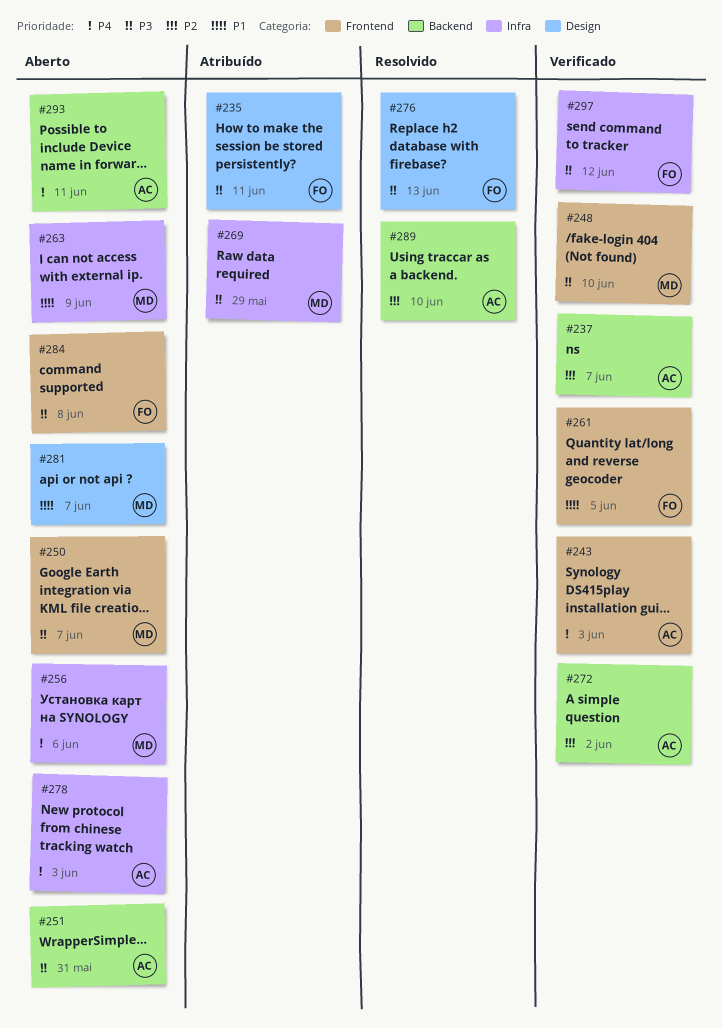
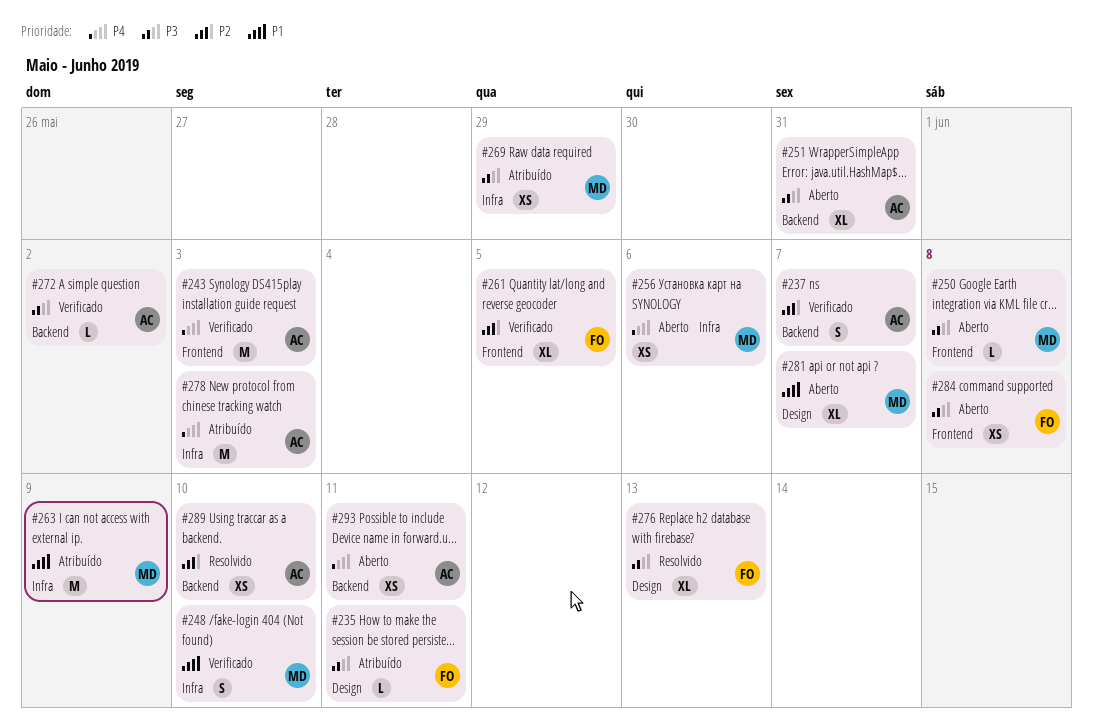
#248, priority: P3 -> P1
#248, label: Frontend -> Infra
#250, due: Jun 7 -> Jun 8
#261, priority: P1 -> P2
#263, status: Aberto -> Atribuído
#272, priority: P2 -> P3
#278, status: Aberto -> Atribuído
#297: present -> none

